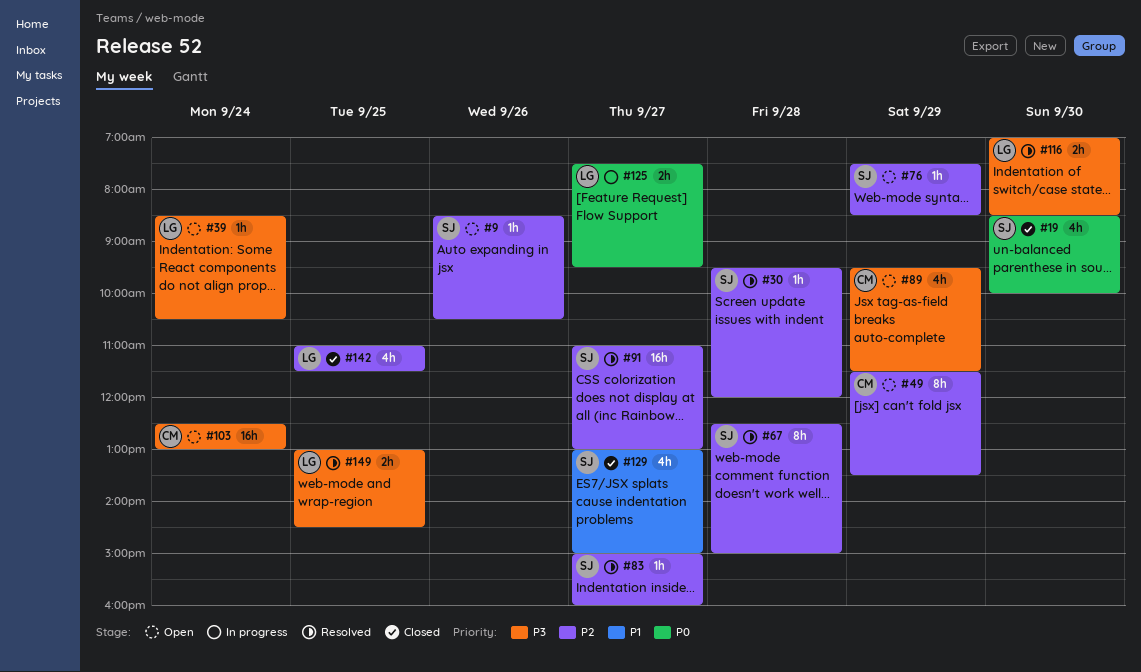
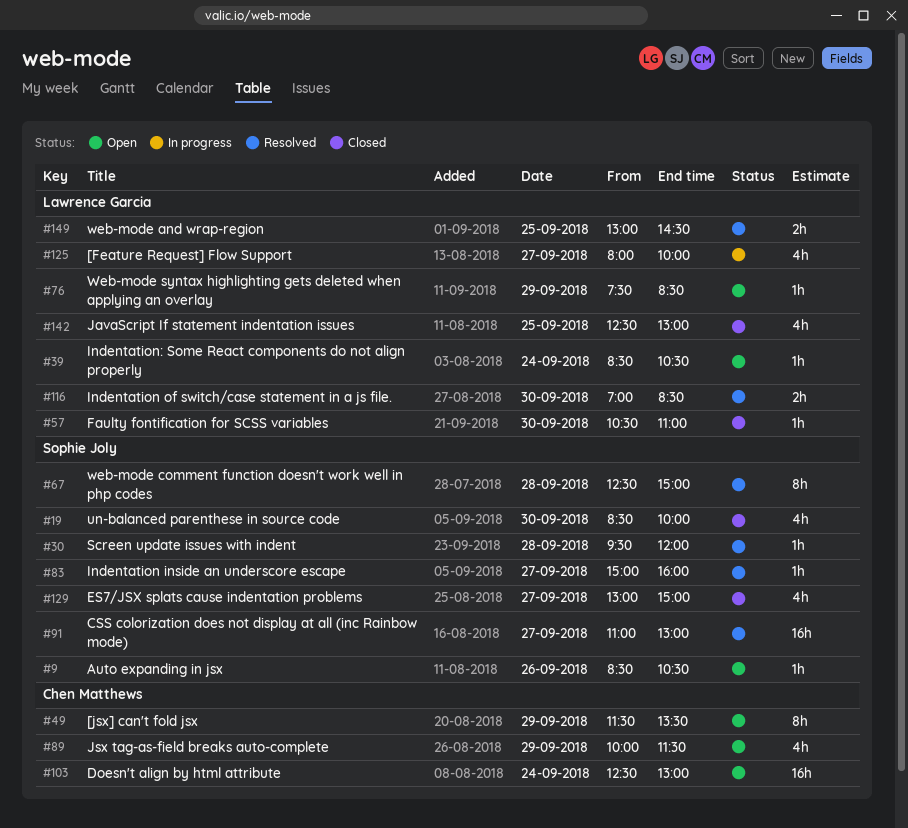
#57: none -> present
#76, owner: Sophie Joly -> Lawrence Garcia
#89, begins: 09:30 -> 10:00
#125, estimate: 2h -> 4h
#125, begins: 07:30 -> 08:00
#125, ends: 09:30 -> 10:00
#142, begins: 11:00 -> 12:30
#142, ends: 11:30 -> 13:00

